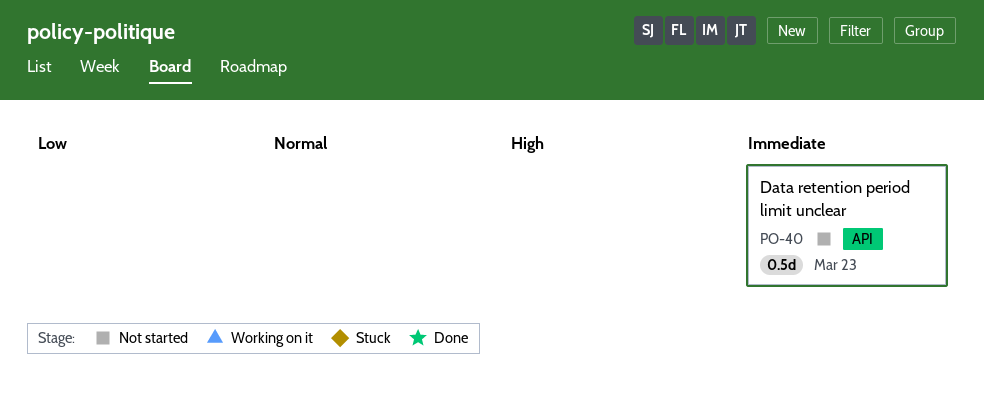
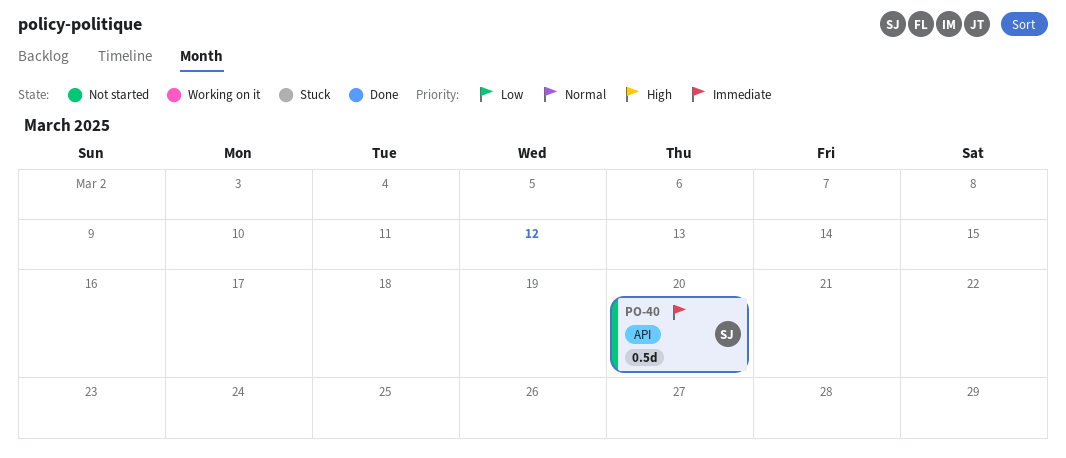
PO-40, due: Mar 23 -> Mar 20

